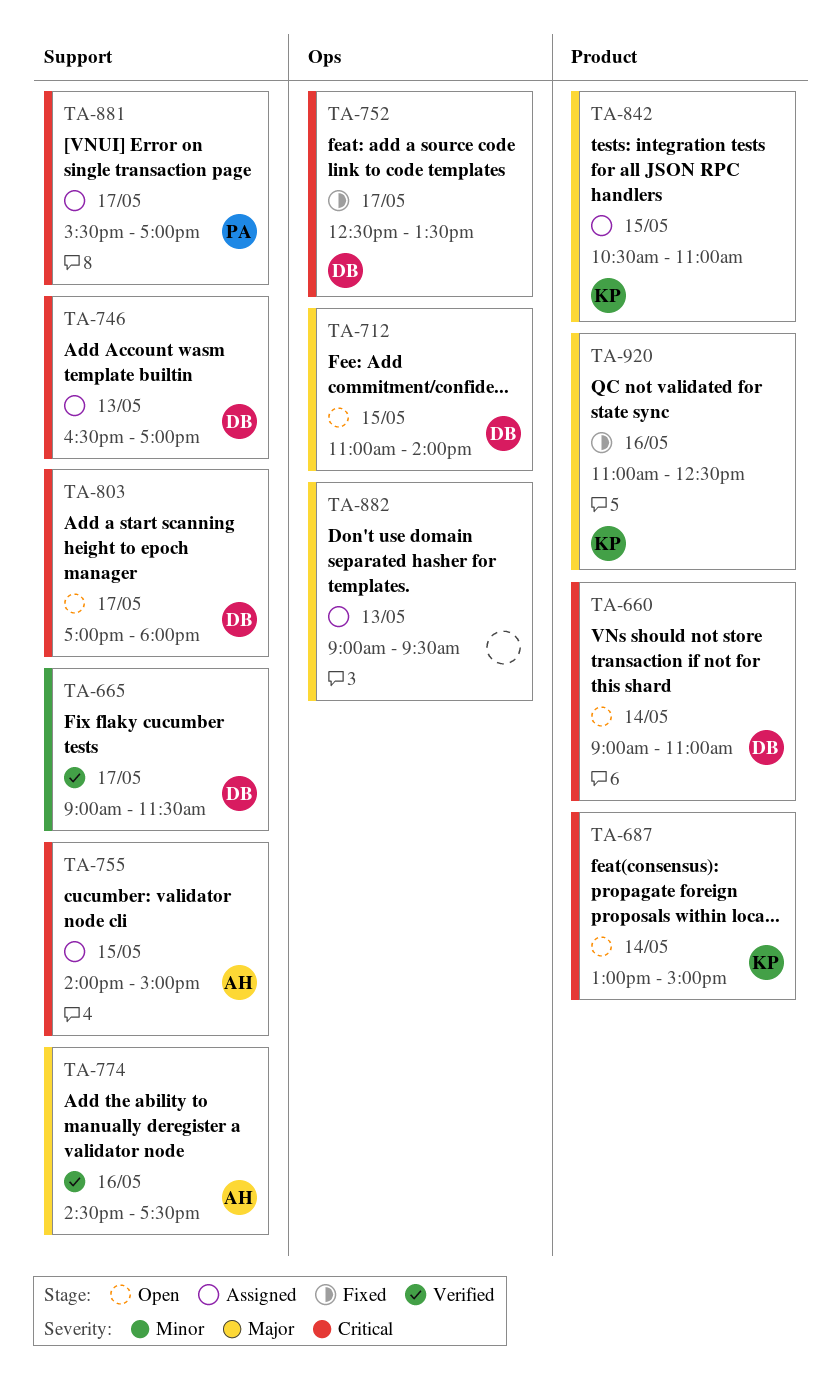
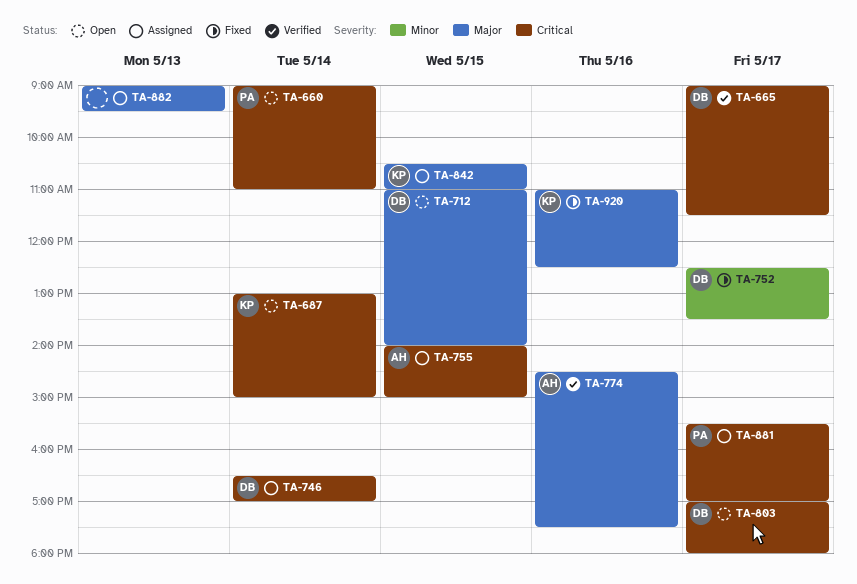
TA-660, owner: DB -> PA
TA-665, priority: Minor -> Critical
TA-746, day: May 13 -> May 14
TA-752, priority: Critical -> Minor

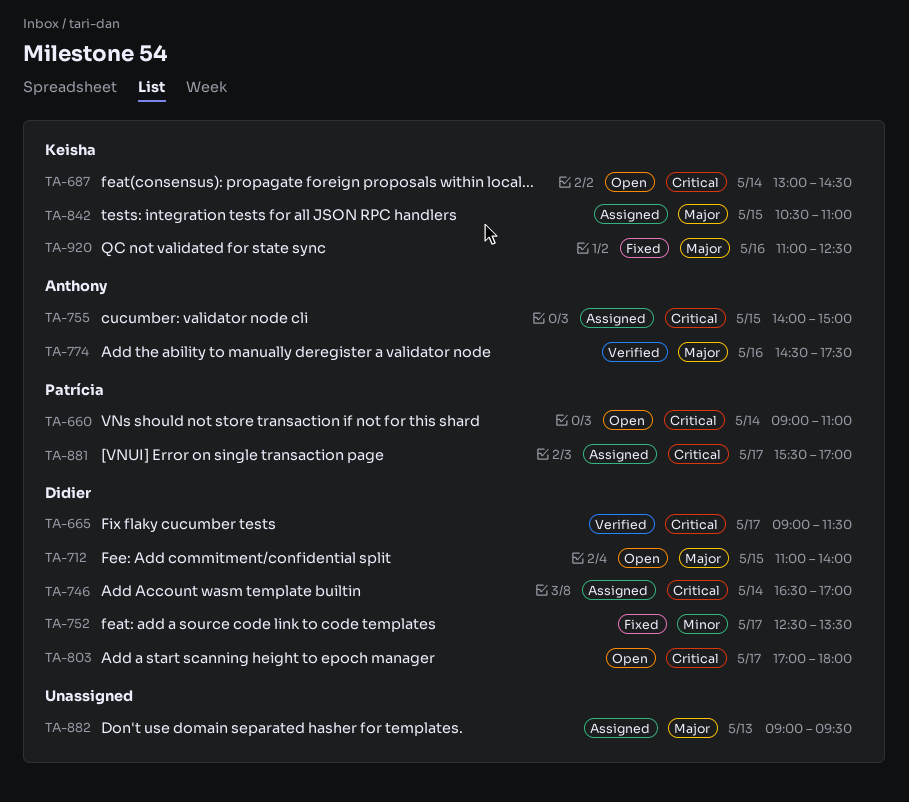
TA-687, ends: 15:00 -> 14:30

